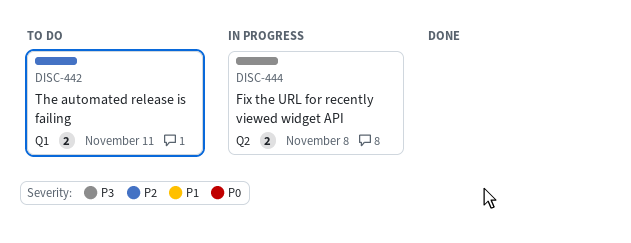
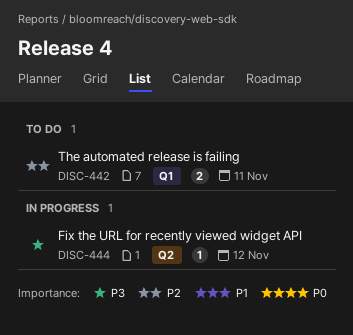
DISC-444, estimate: 2 -> 1
DISC-444, due: Nov 8 -> Nov 12

